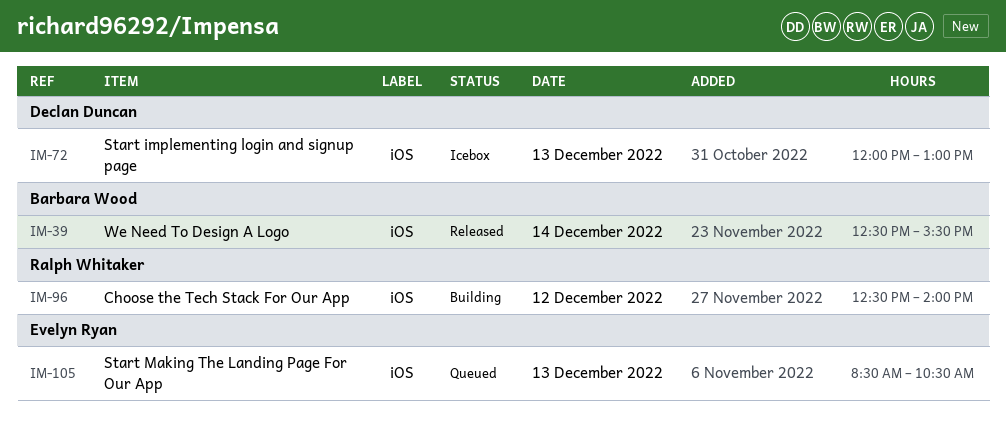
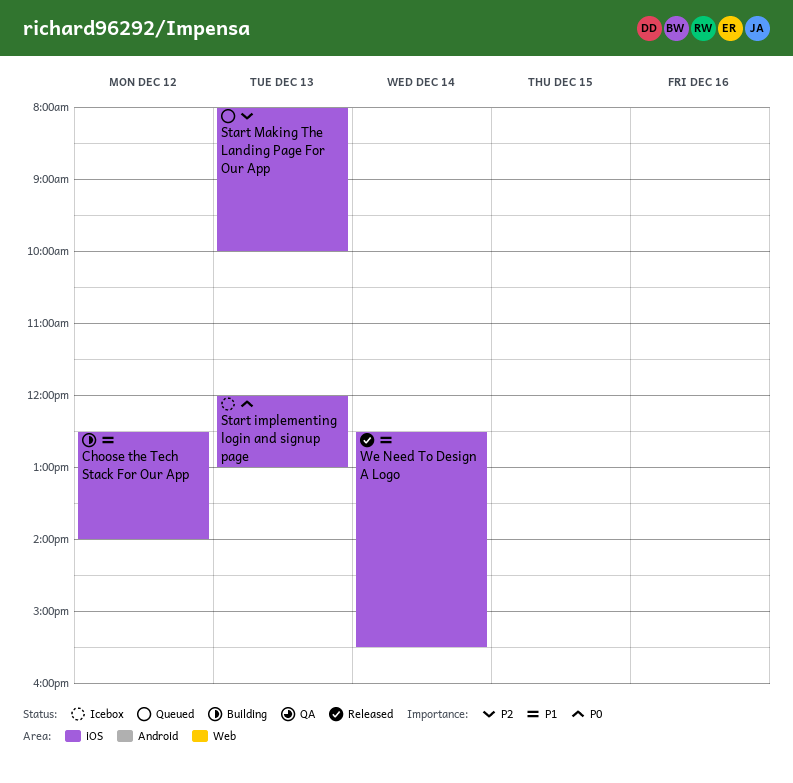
Start Making The Landing Page For Our App, begins: 08:30 -> 08:00
Start Making The Landing Page For Our App, ends: 10:30 -> 10:00

